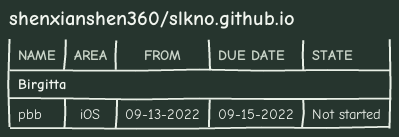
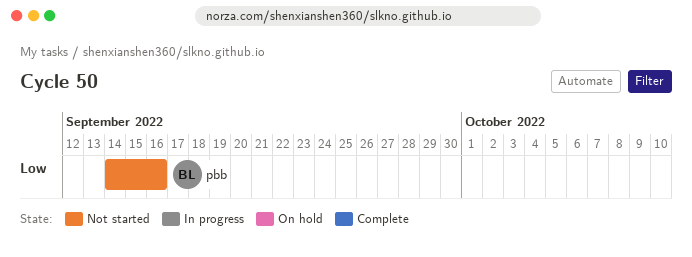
pbb, start: Sep 13 -> Sep 14
pbb, due: Sep 15 -> Sep 16

